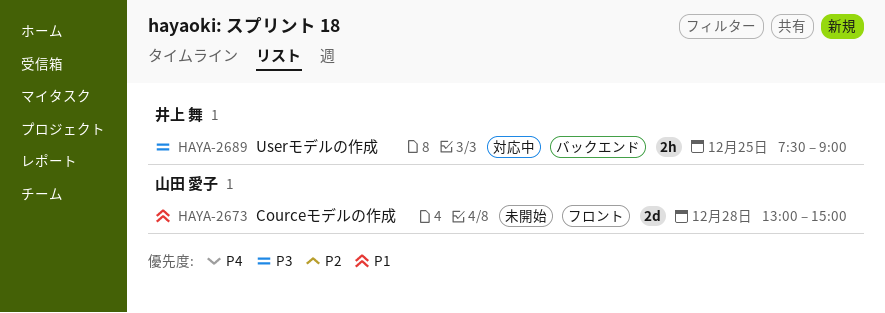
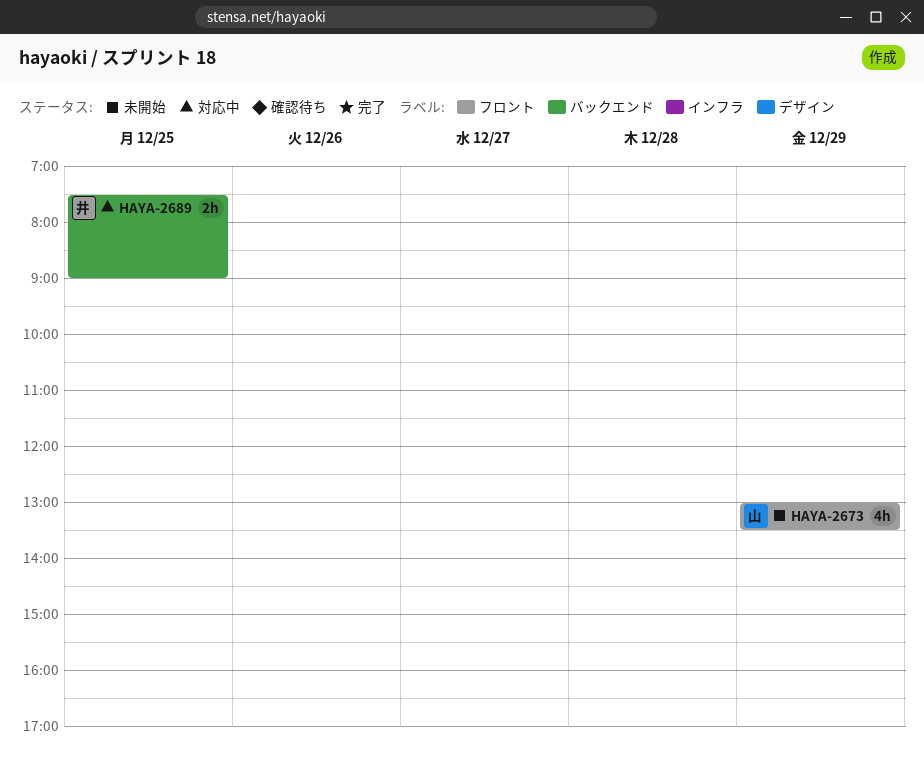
HAYA-2673, estimate: 2d -> 4h
HAYA-2673, day: Dec 28 -> Dec 29
HAYA-2673, ends: 15:00 -> 13:30

